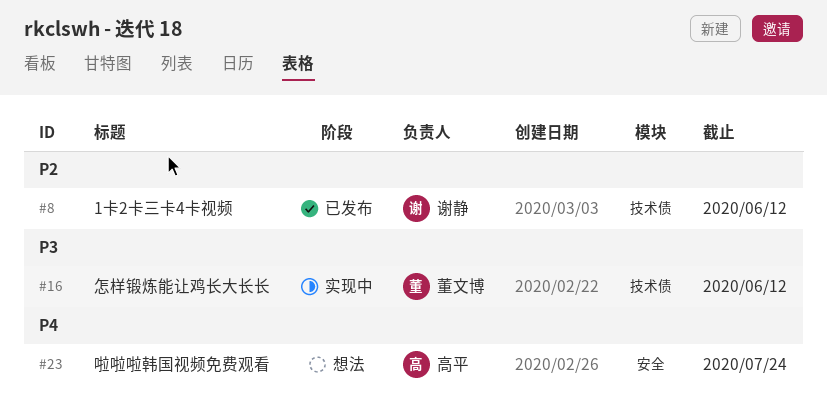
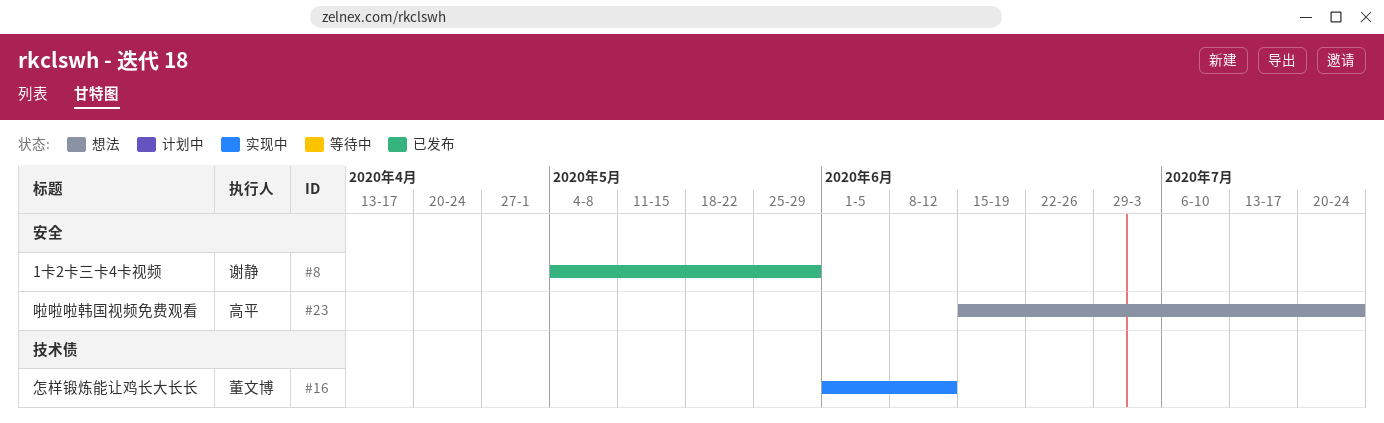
#8, label: 技术债 -> 安全
#8, due: Jun 12 -> May 29

